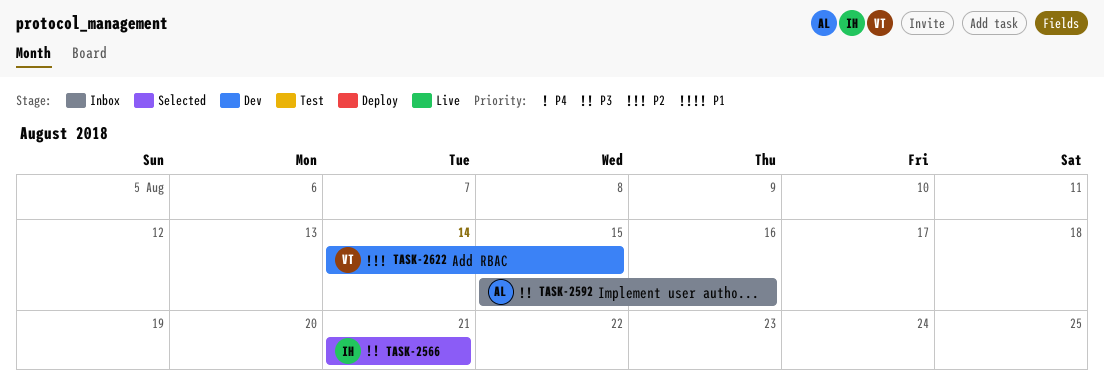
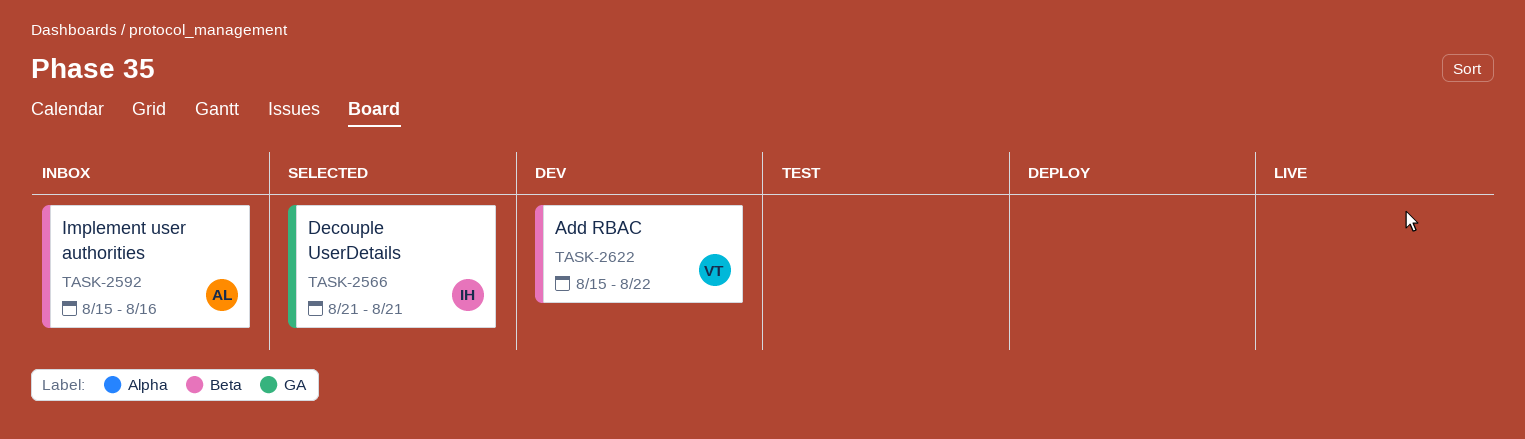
TASK-2622, start: Aug 14 -> Aug 15
TASK-2622, due: Aug 15 -> Aug 22

